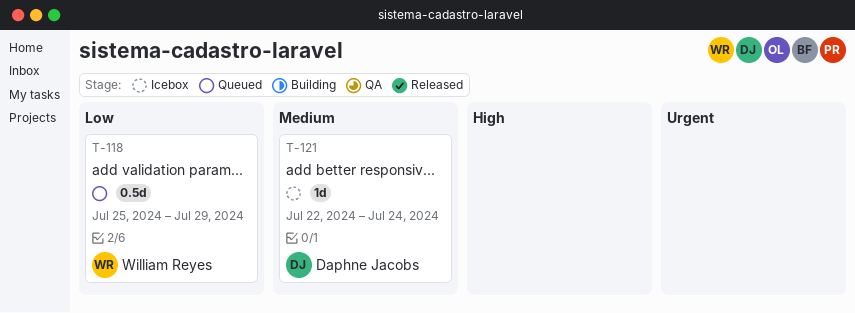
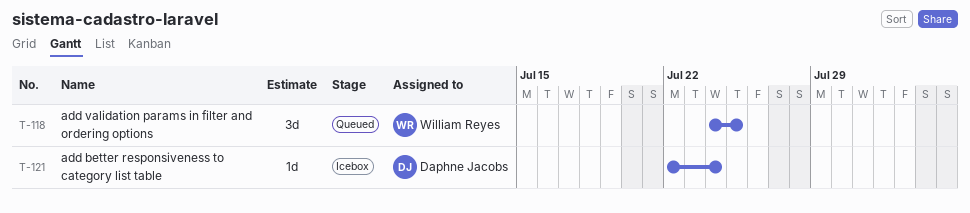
T-118, estimate: 0.5d -> 3d
T-118, start: Jul 25 -> Jul 24
T-118, due: Jul 29 -> Jul 25

